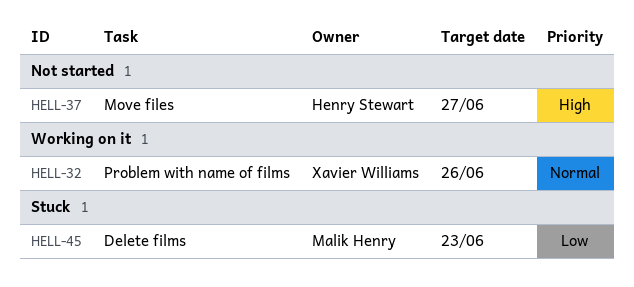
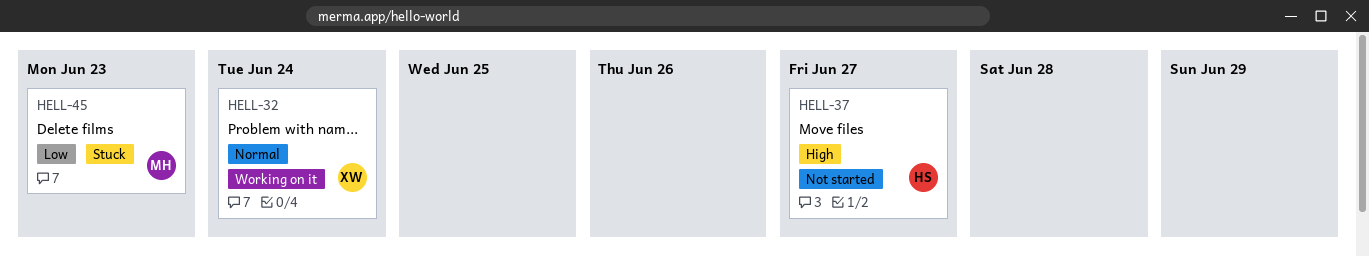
HELL-32, due: Jun 26 -> Jun 24

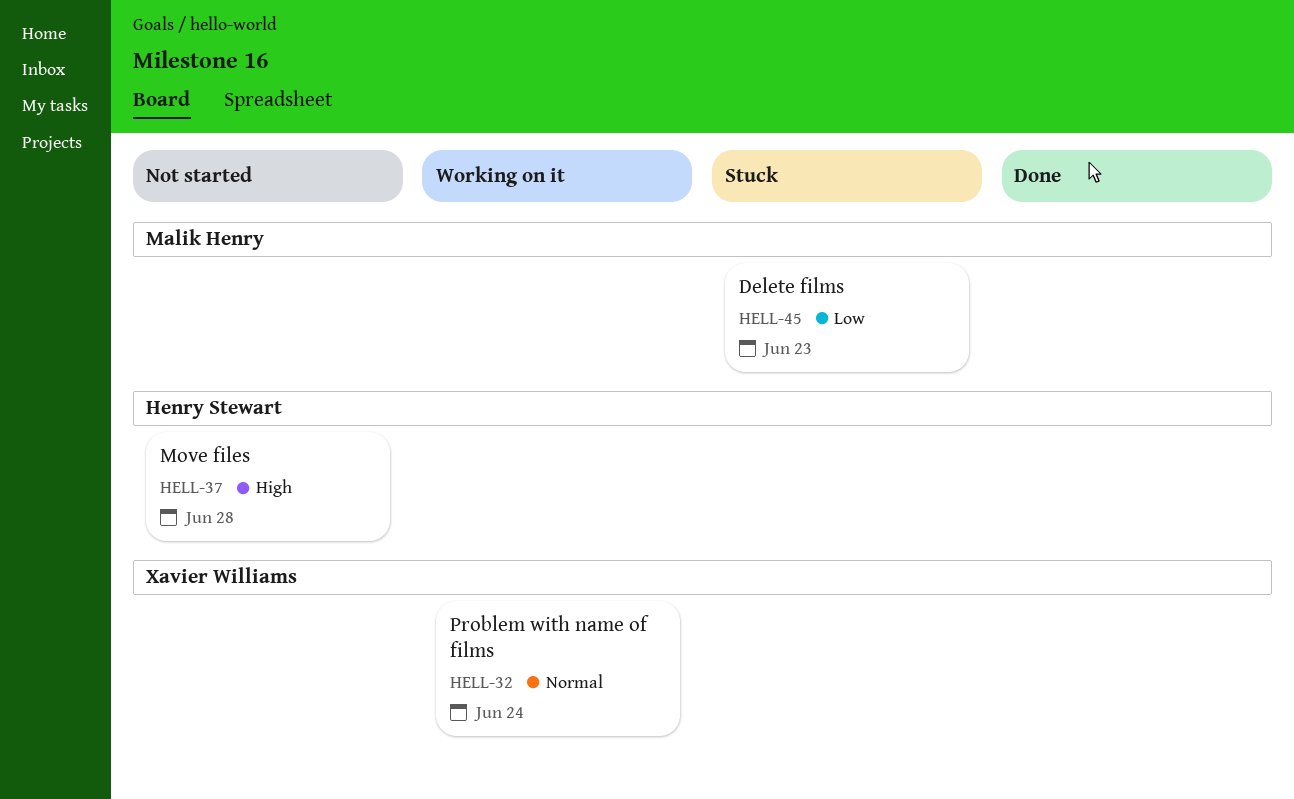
HELL-37, due: Jun 27 -> Jun 28

